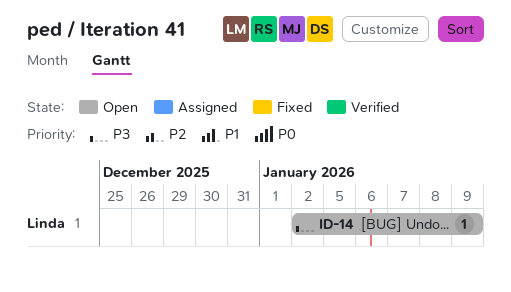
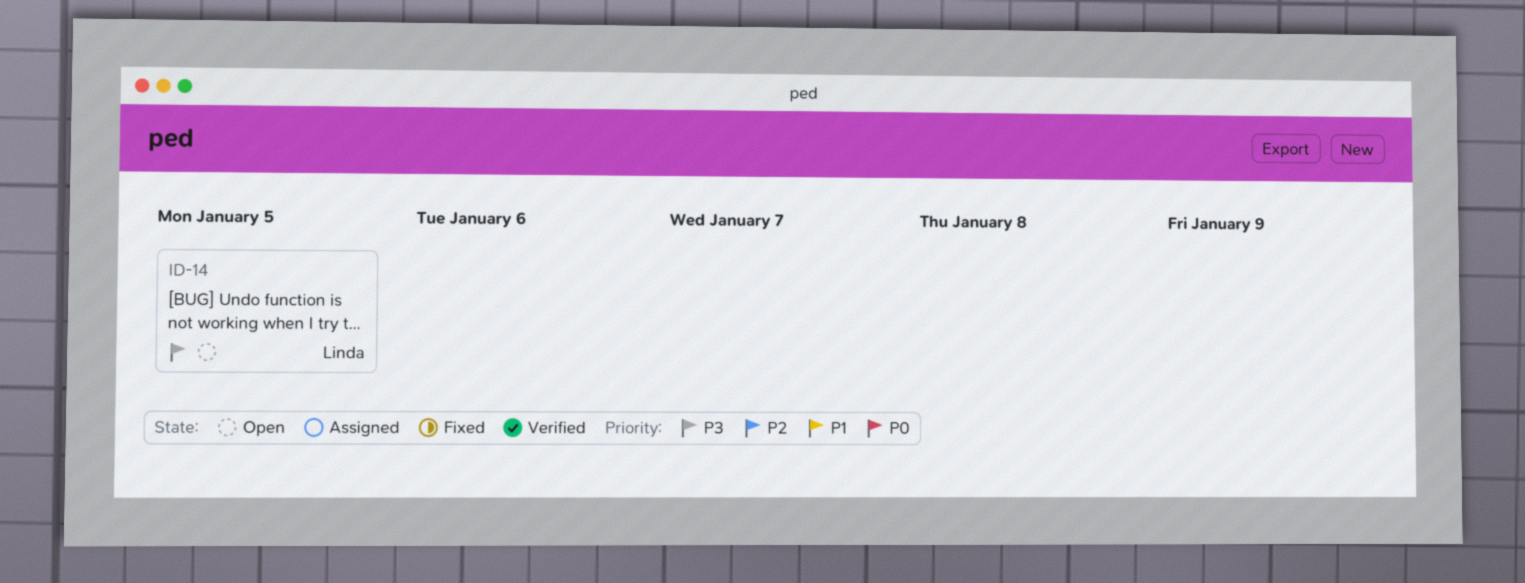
ID-14, due: Jan 9 -> Jan 5

